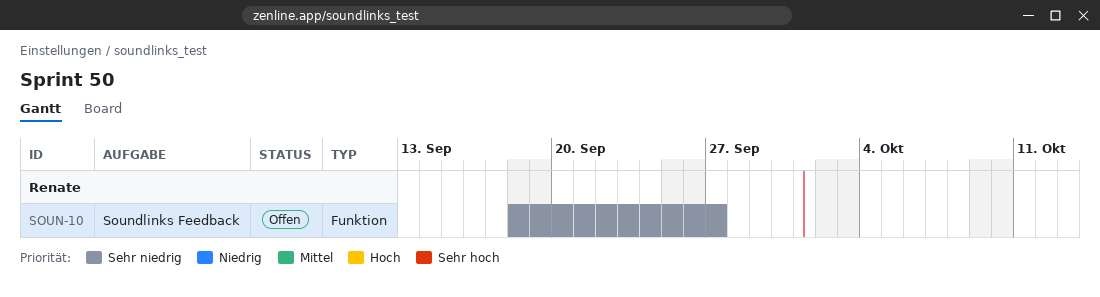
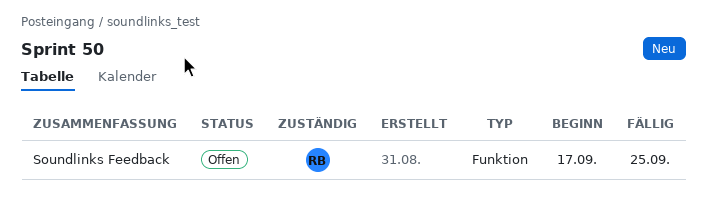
Soundlinks Feedback, start: Sep 18 -> Sep 17
Soundlinks Feedback, due: Sep 27 -> Sep 25

